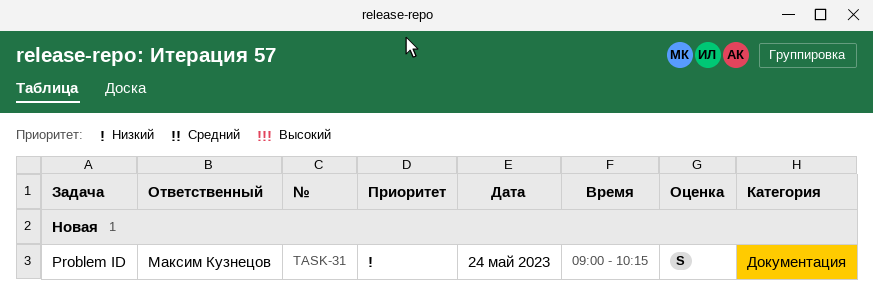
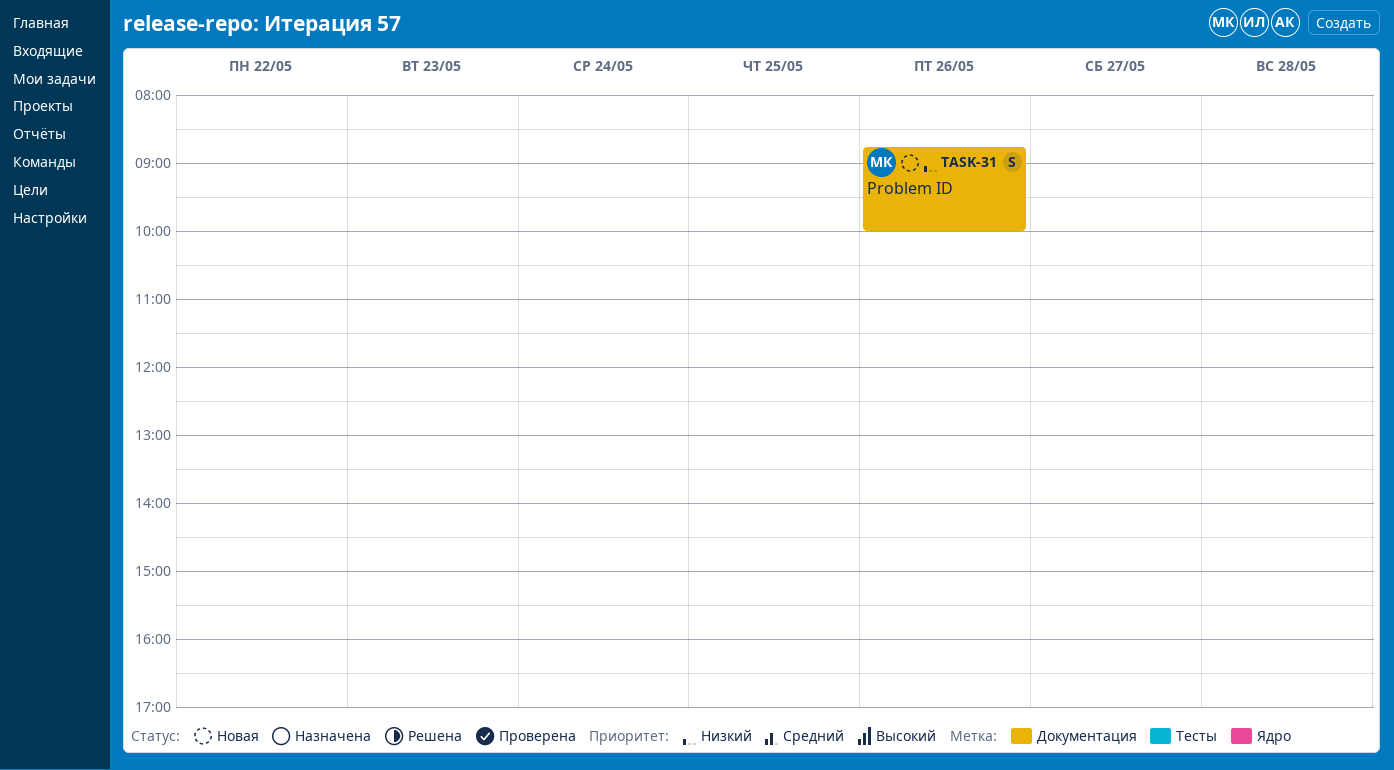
TASK-31, day: May 24 -> May 26
TASK-31, begins: 09:00 -> 08:45
TASK-31, ends: 10:15 -> 10:00

